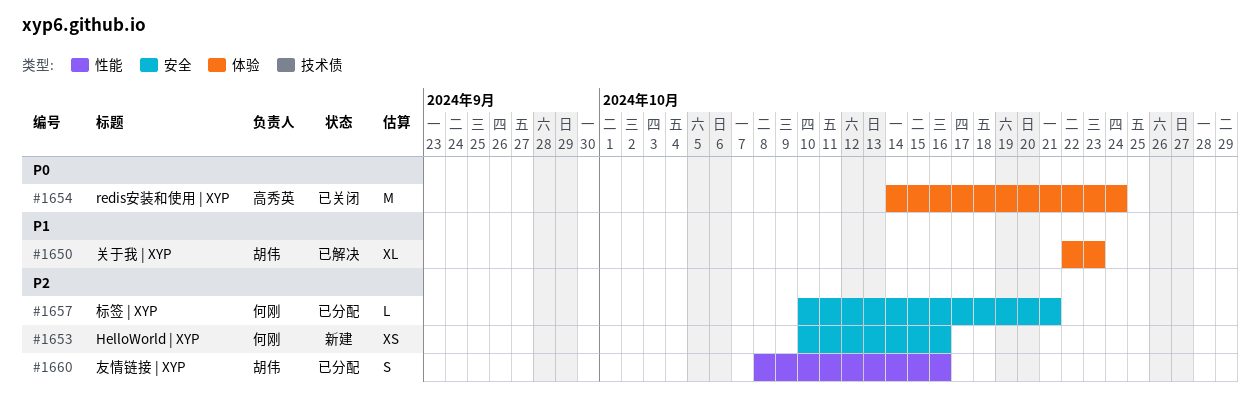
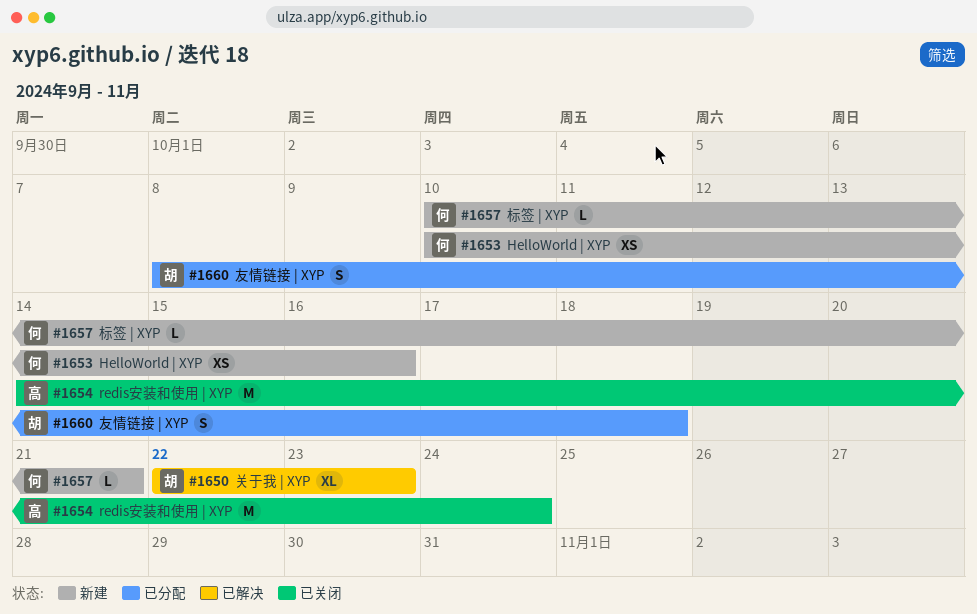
#1657, status: 已分配 -> 新建
#1660, due: Oct 16 -> Oct 18

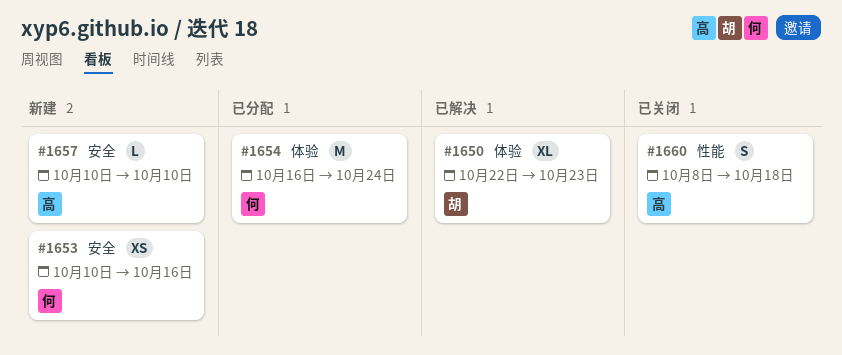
#1654, status: 已关闭 -> 已分配
#1654, owner: 高 -> 何
#1654, start: Oct 14 -> Oct 16
#1657, owner: 何 -> 高
#1657, due: Oct 21 -> Oct 10
#1660, status: 已分配 -> 已关闭
#1660, owner: 胡 -> 高

